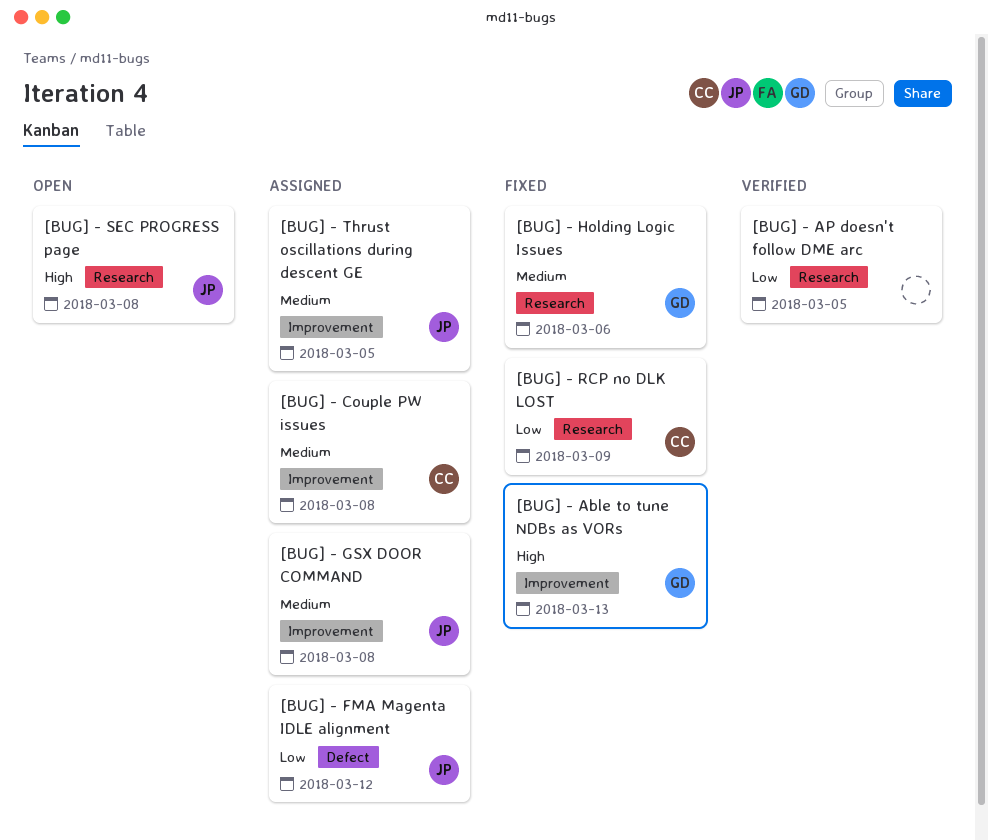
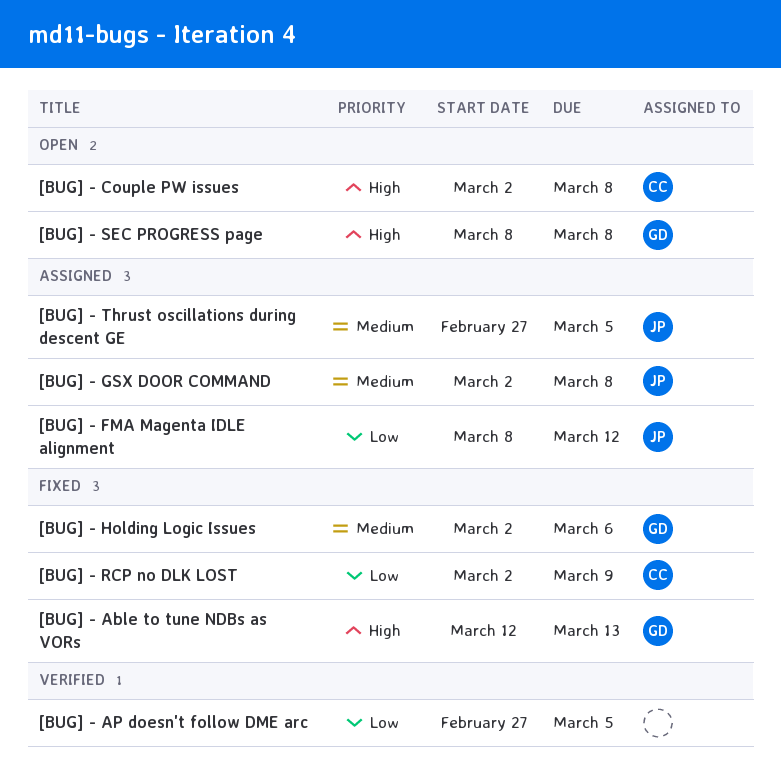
[BUG] - Couple PW issues, status: Assigned -> Open
[BUG] - Couple PW issues, priority: Medium -> High
[BUG] - SEC PROGRESS page, owner: JP -> GD

